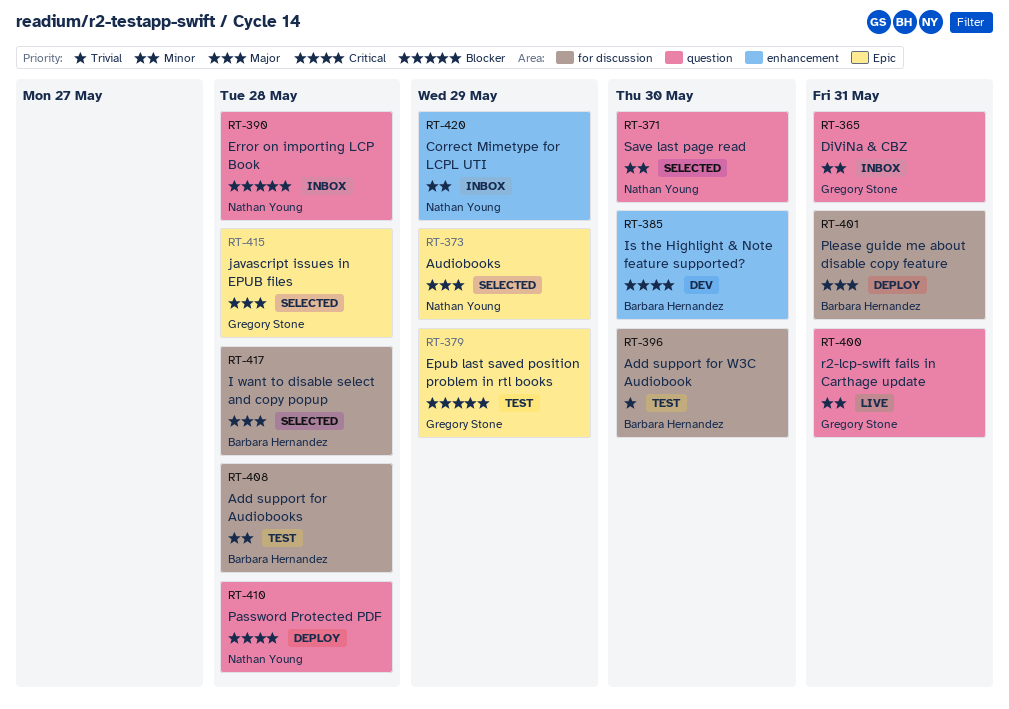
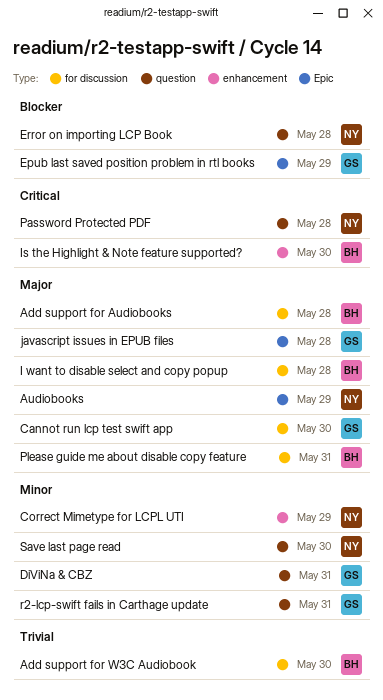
Add support for Audiobooks, priority: Minor -> Major
Cannot run lcp test swift app: none -> present

